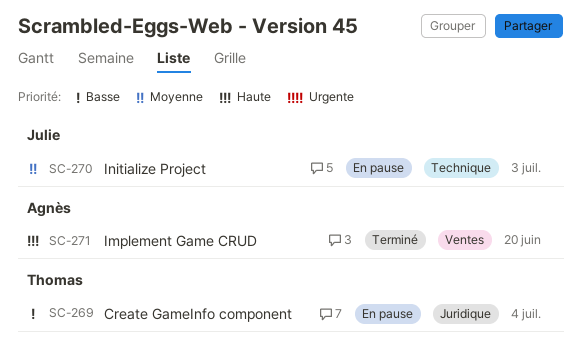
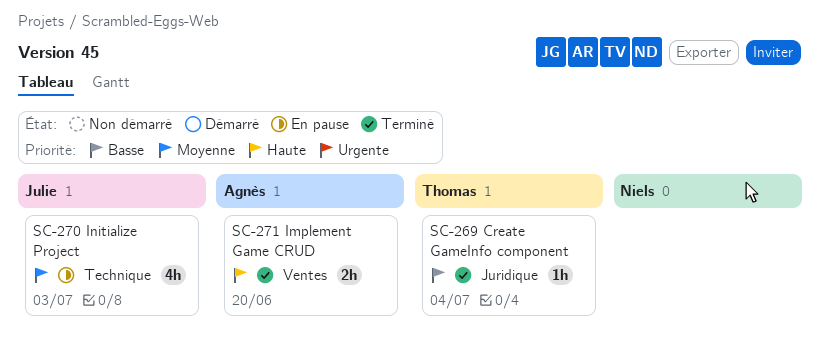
SC-269, status: En pause -> Terminé

